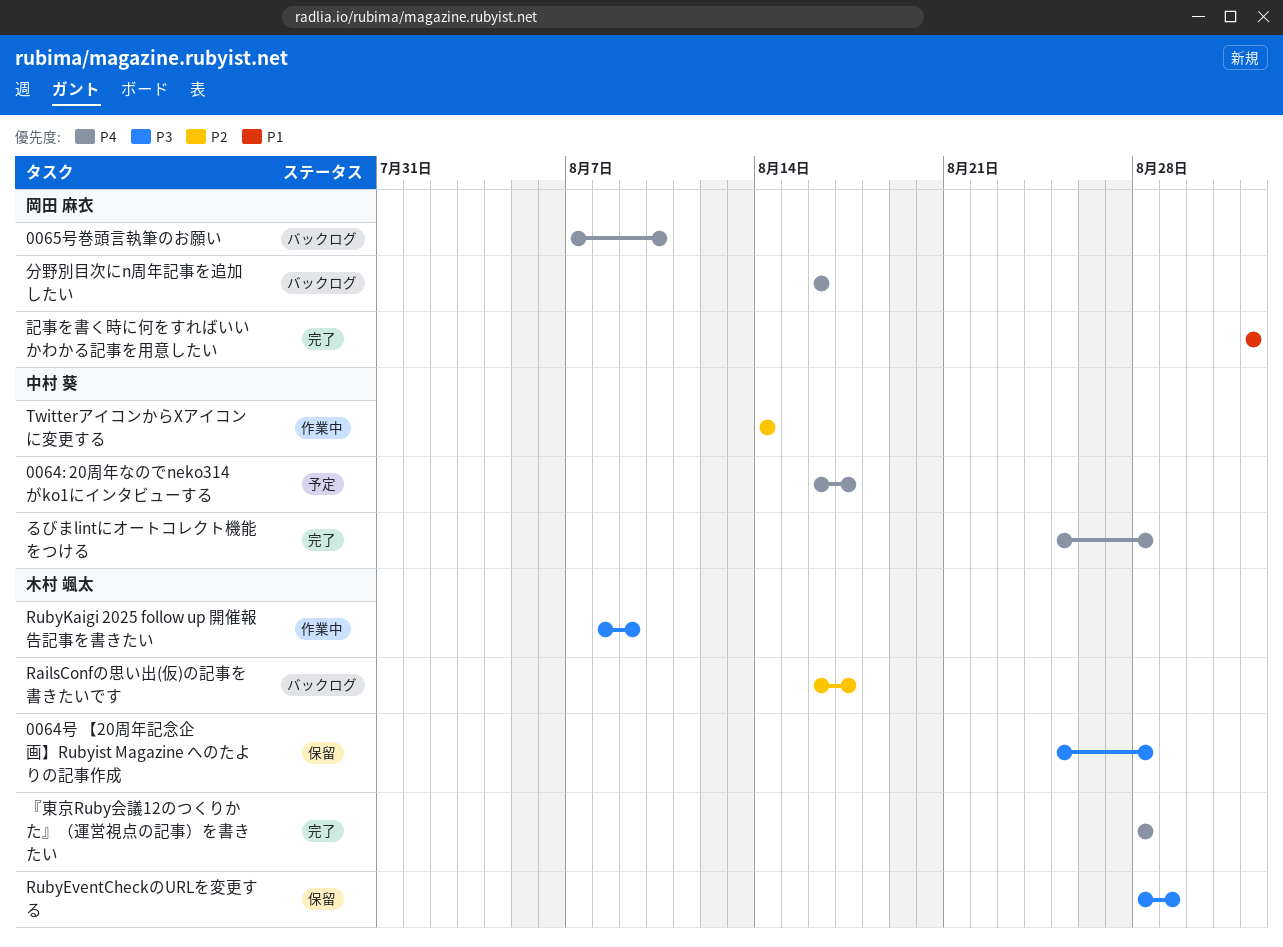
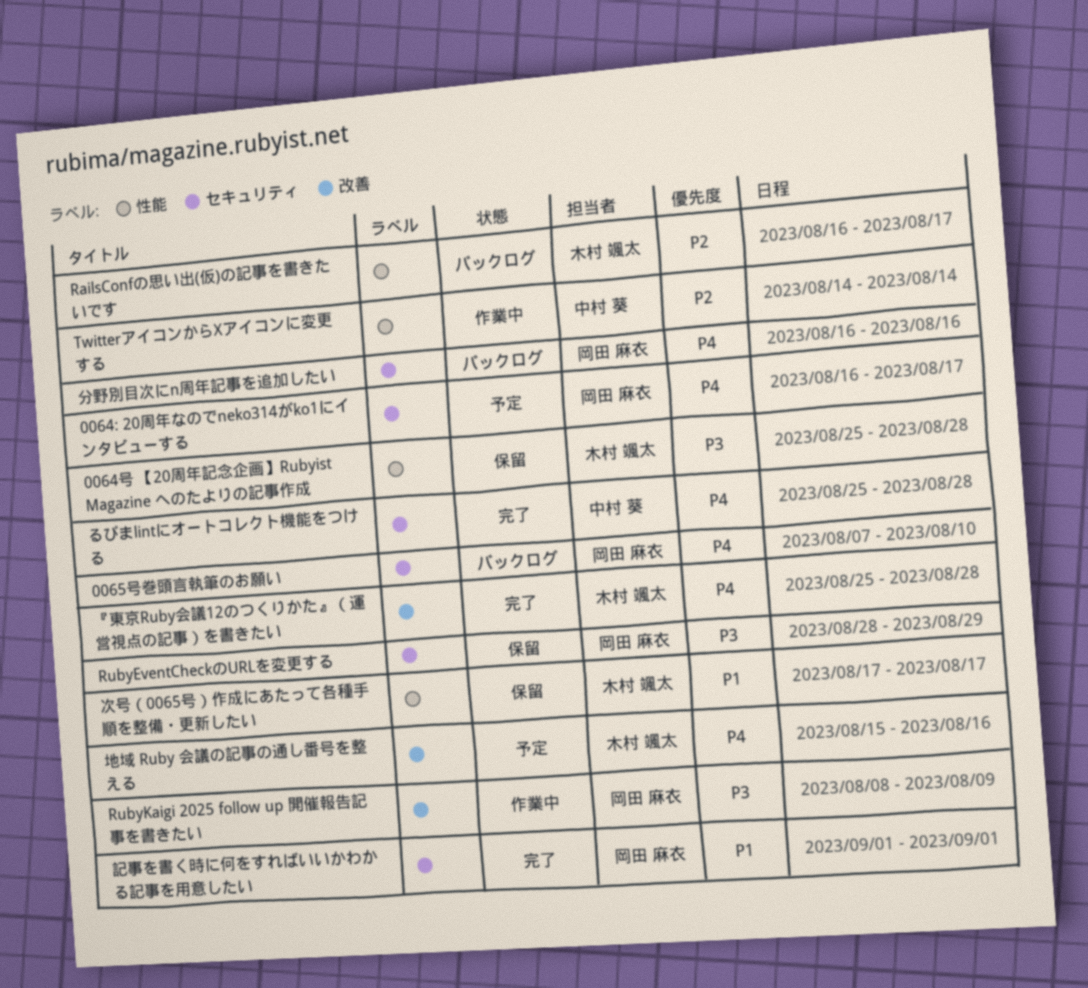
0064: 20周年なのでneko314がko1にインタビューする, owner: 中村 葵 -> 岡田 麻衣
RubyEventCheckのURLを変更する, owner: 木村 颯太 -> 岡田 麻衣
RubyKaigi 2025 follow up 開催報告記事を書きたい, owner: 木村 颯太 -> 岡田 麻衣
『東京Ruby会議12のつくりかた』（運営視点の記事）を書きたい, start: Aug 28 -> Aug 25
地域 Ruby 会議の記事の通し番号を整える: none -> present
次号（0065号）作成にあたって各種手順を整備・更新したい: none -> present

